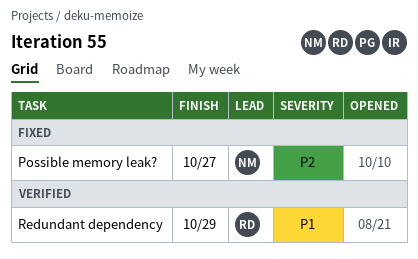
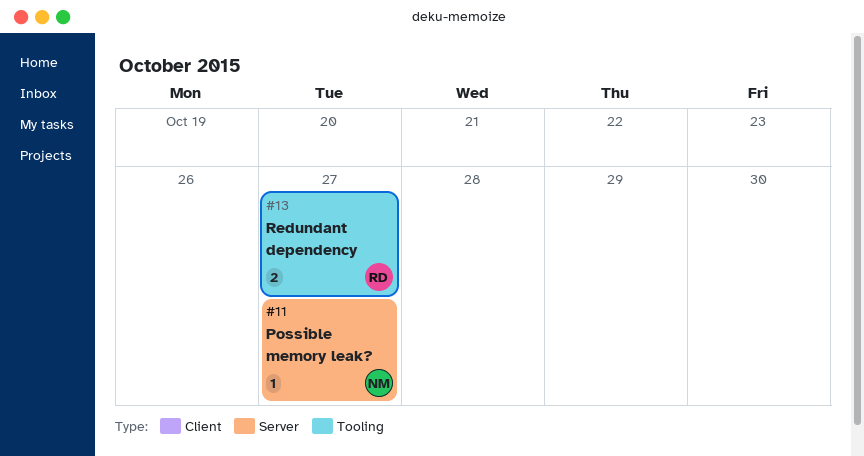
Redundant dependency, due: Oct 29 -> Oct 27

